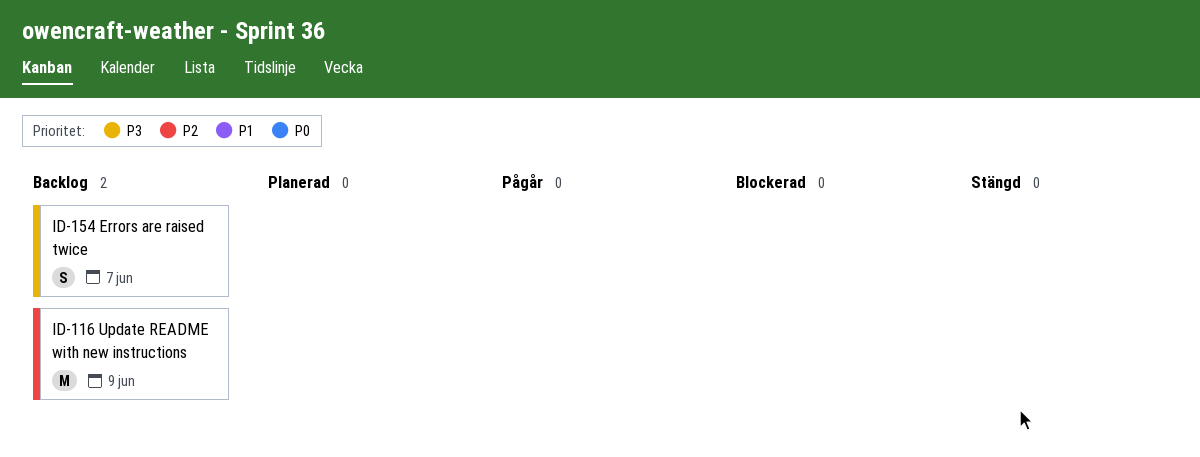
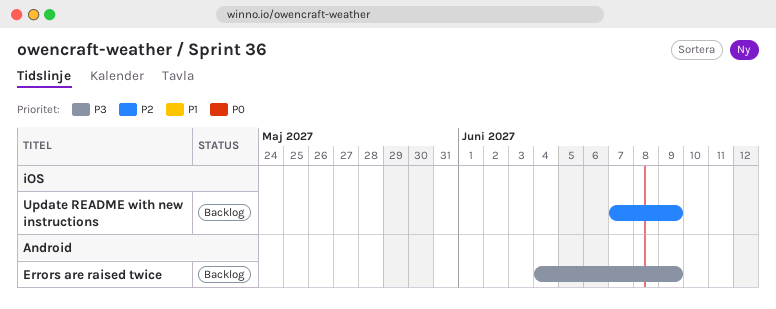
Errors are raised twice, due: Jun 7 -> Jun 9

